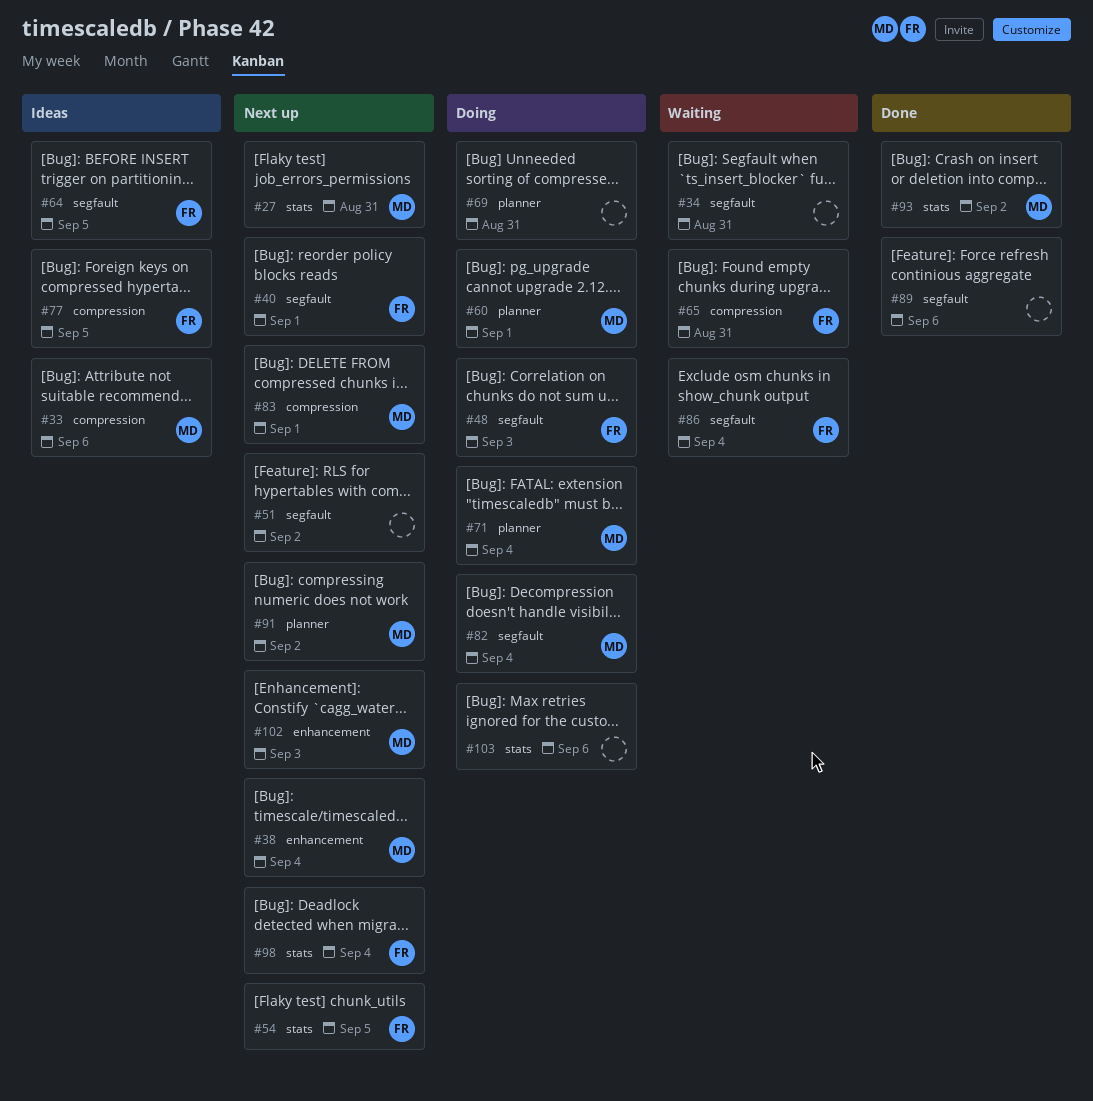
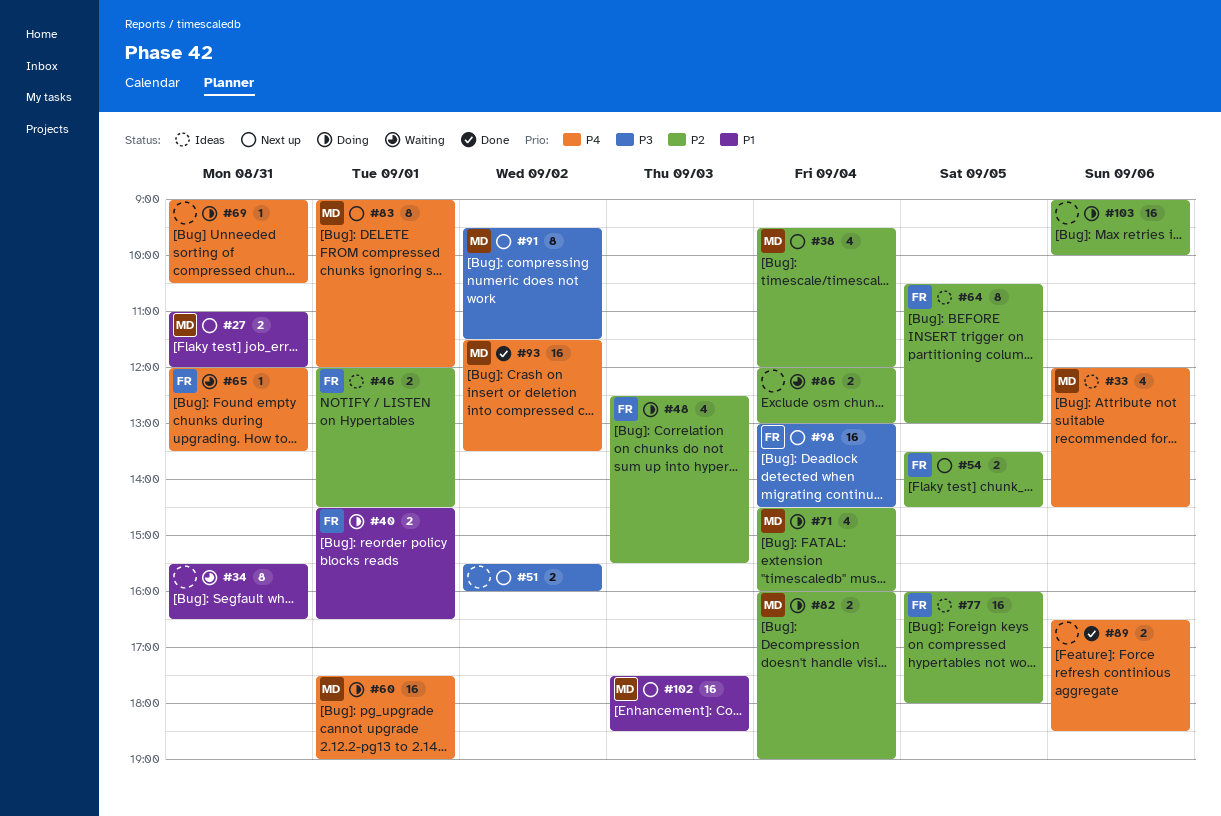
#40, status: Next up -> Doing
#46: none -> present
#86, owner: FR -> none

